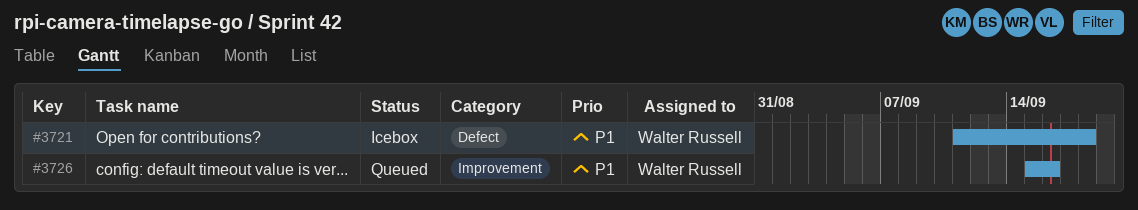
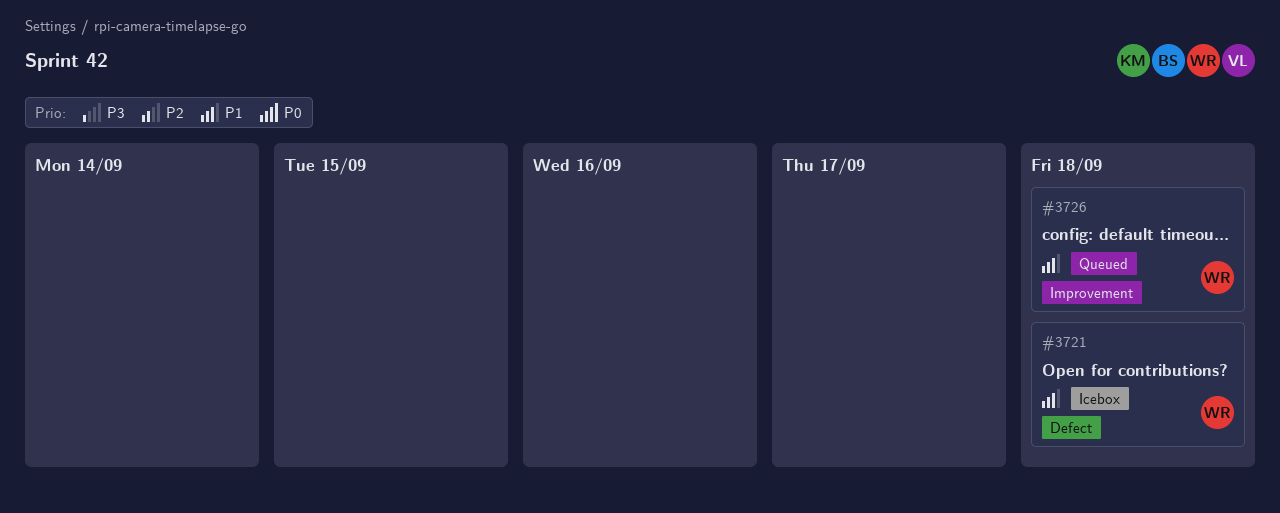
#3726, due: Sep 16 -> Sep 18

